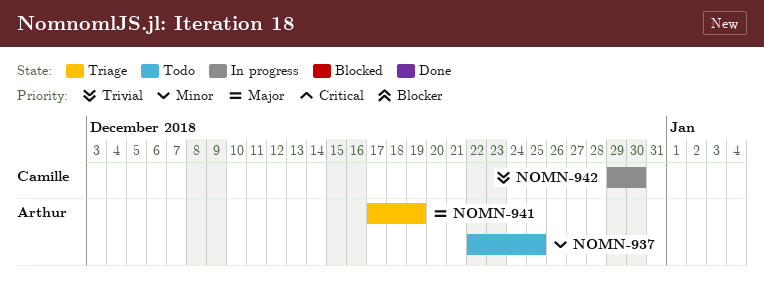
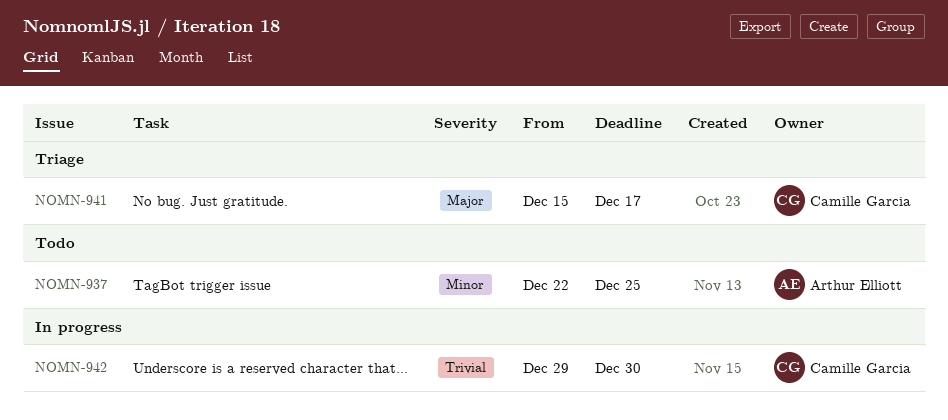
NOMN-941, owner: Arthur Elliott -> Camille Garcia
NOMN-941, start: Dec 17 -> Dec 15
NOMN-941, due: Dec 19 -> Dec 17

